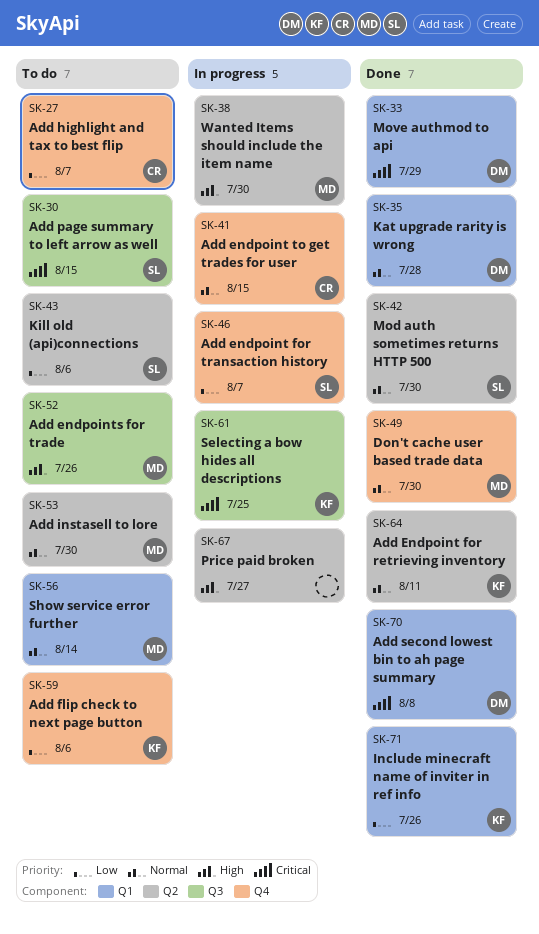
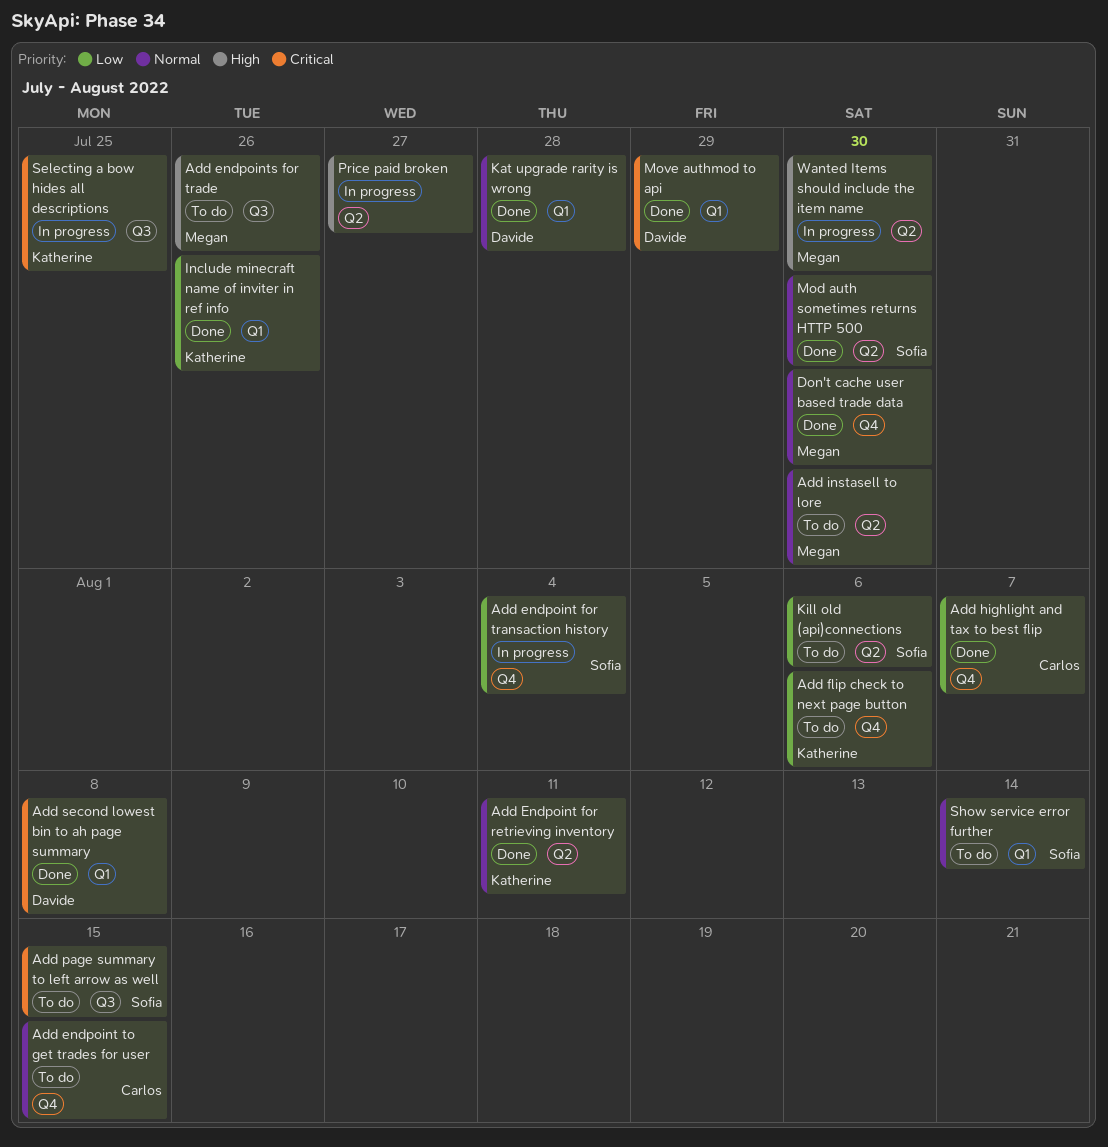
Add endpoint for transaction history, due: Aug 7 -> Aug 4
Add endpoint to get trades for user, status: In progress -> To do
Add highlight and tax to best flip, status: To do -> Done
Show service error further, owner: Megan -> Sofia

